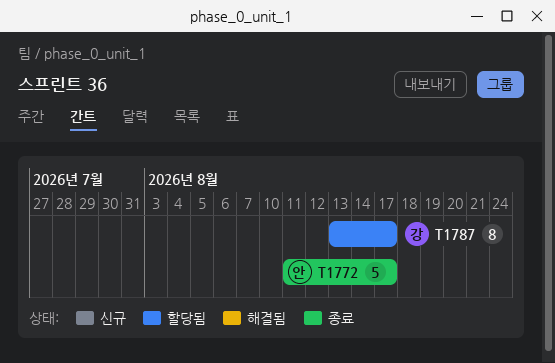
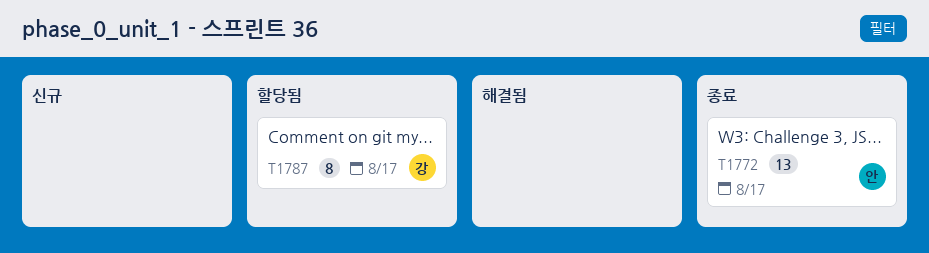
T1772, estimate: 5 -> 13

